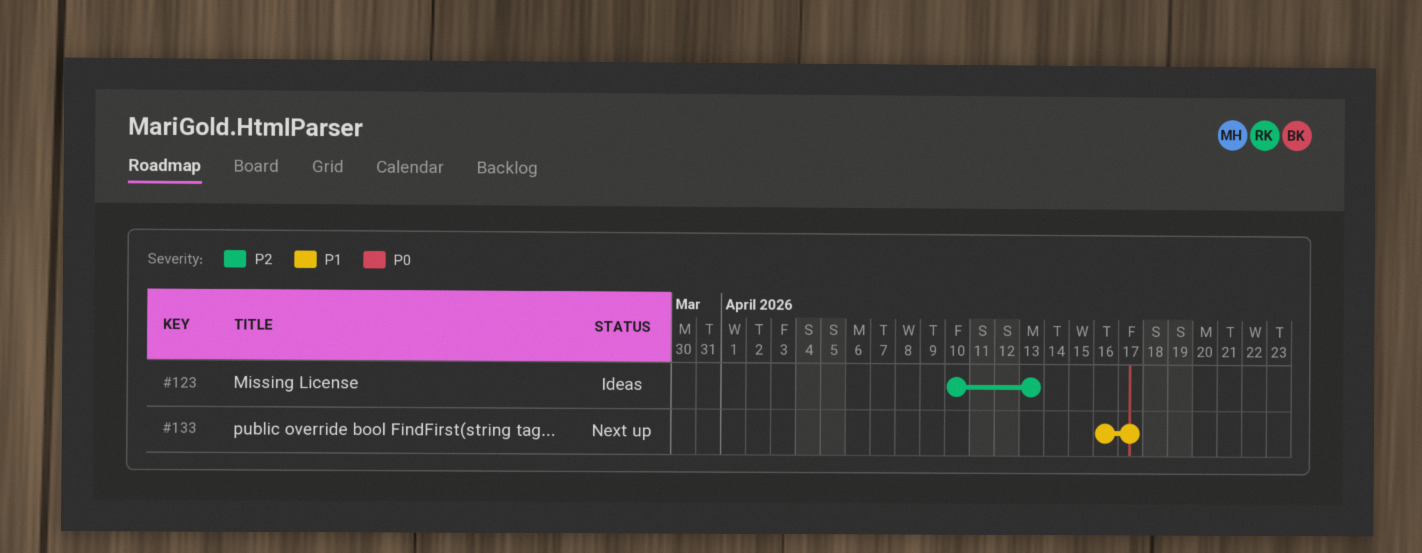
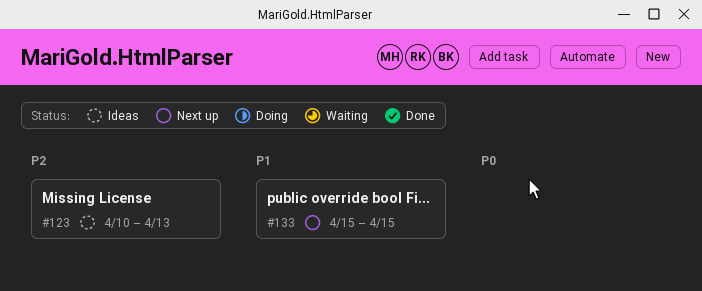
#133, start: Apr 16 -> Apr 15
#133, due: Apr 17 -> Apr 15

